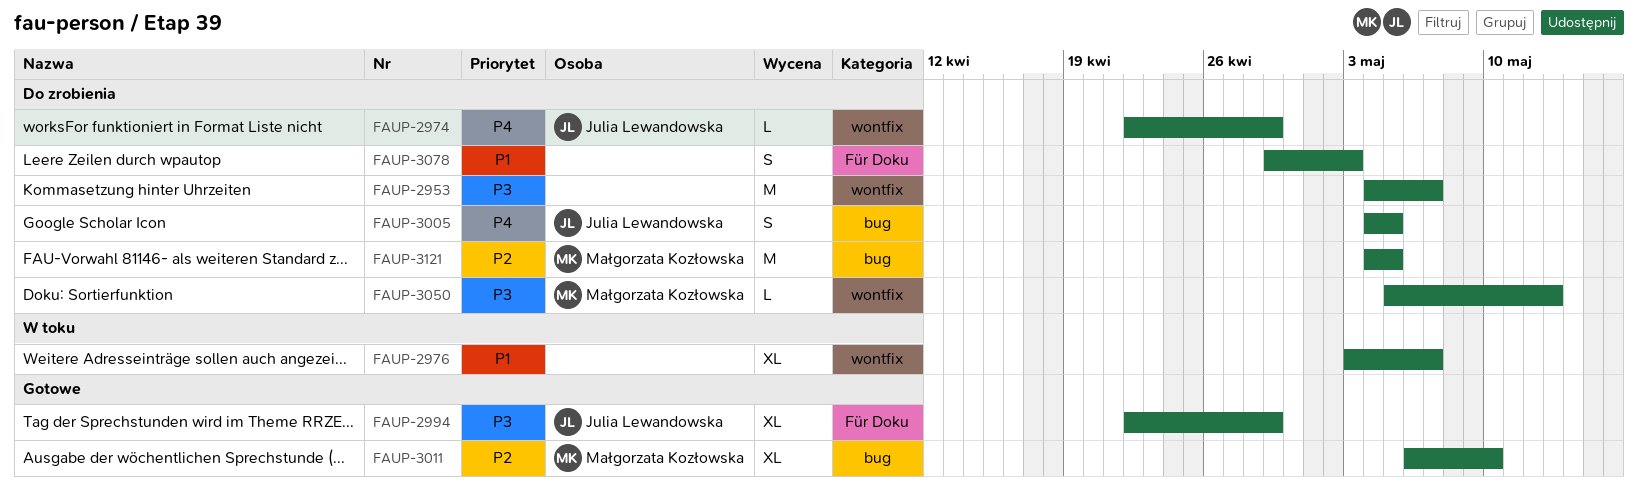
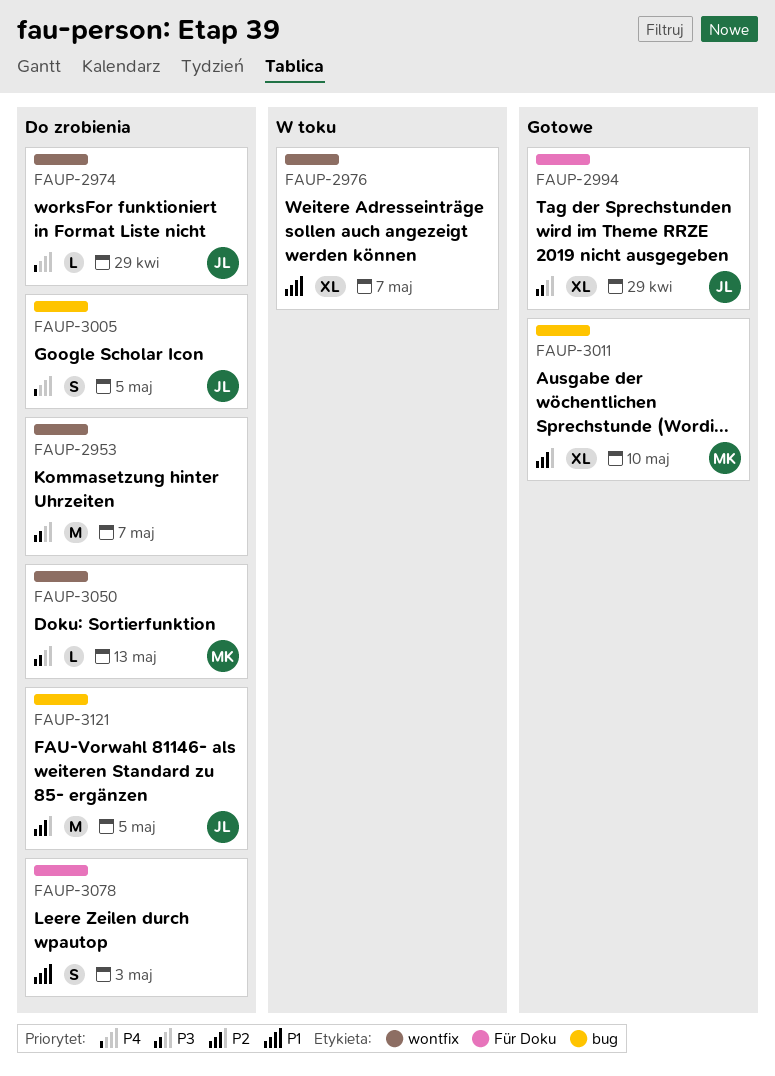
FAUP-3121, owner: Małgorzata Kozłowska -> Julia Lewandowska

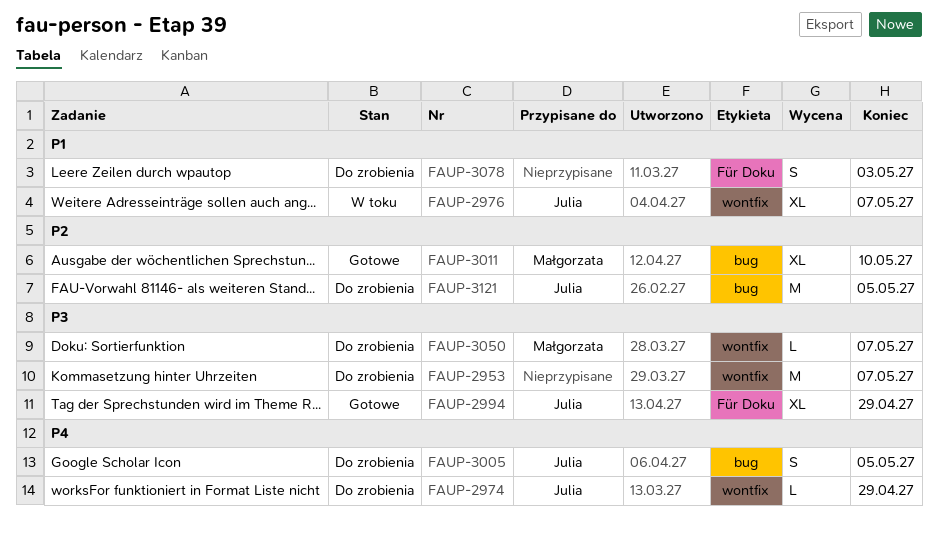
FAUP-2976, owner: none -> Julia
FAUP-3050, due: May 13 -> May 7

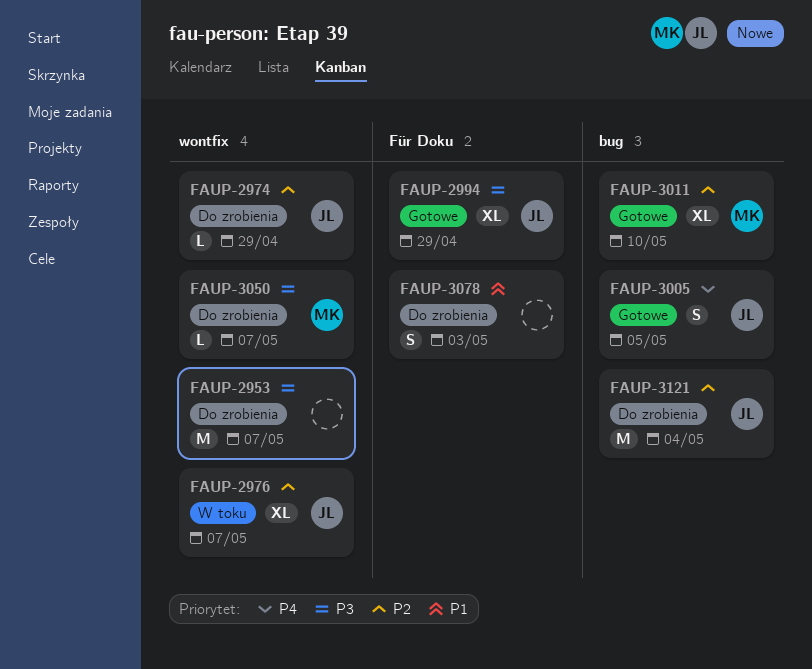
FAUP-2974, priority: P4 -> P2
FAUP-2976, priority: P1 -> P2
FAUP-3005, status: Do zrobienia -> Gotowe
FAUP-3121, due: May 5 -> May 4

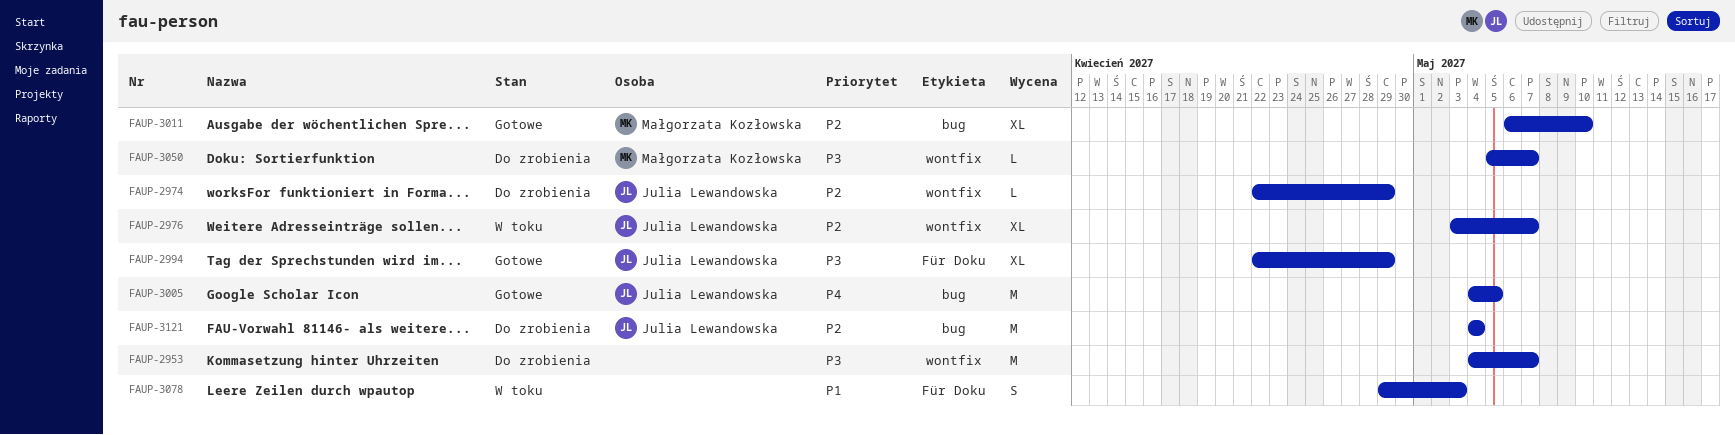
FAUP-3005, estimate: S -> M
FAUP-3078, status: Do zrobienia -> W toku

